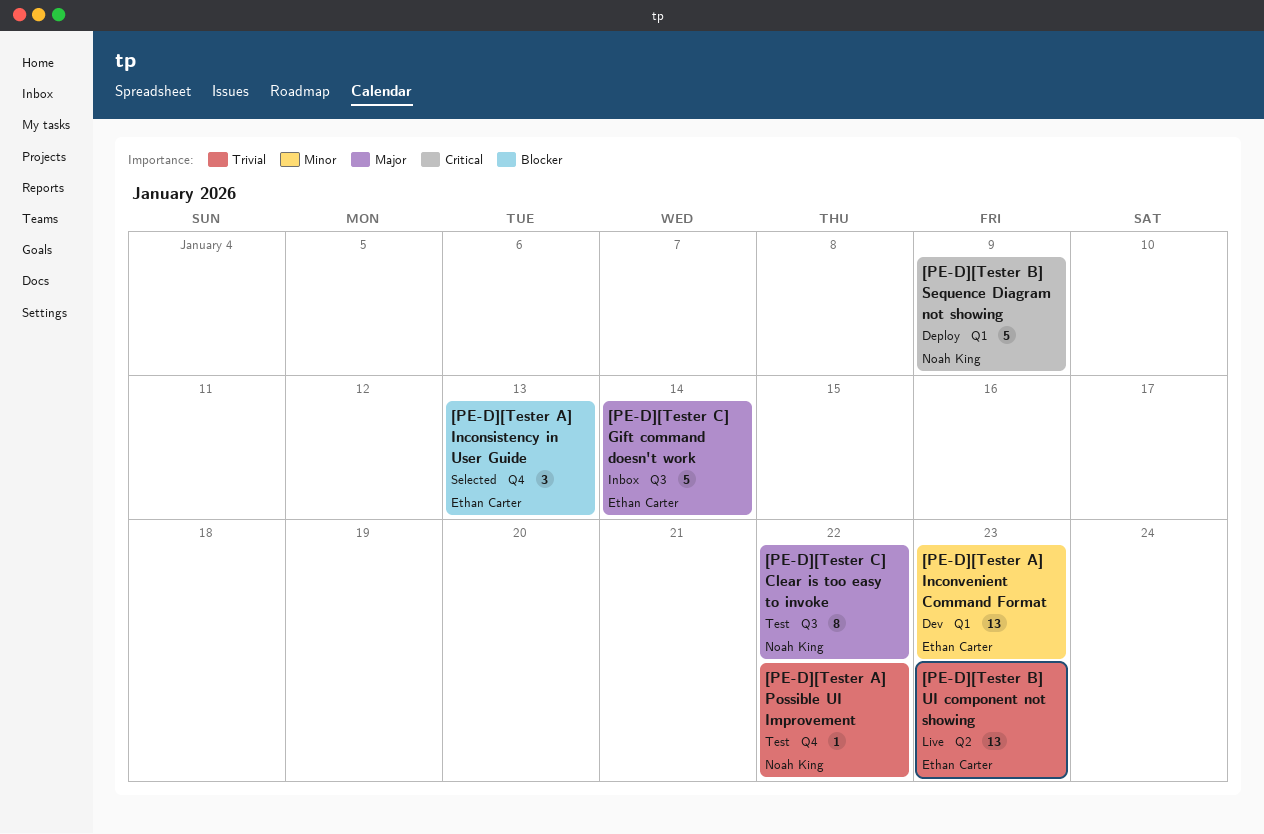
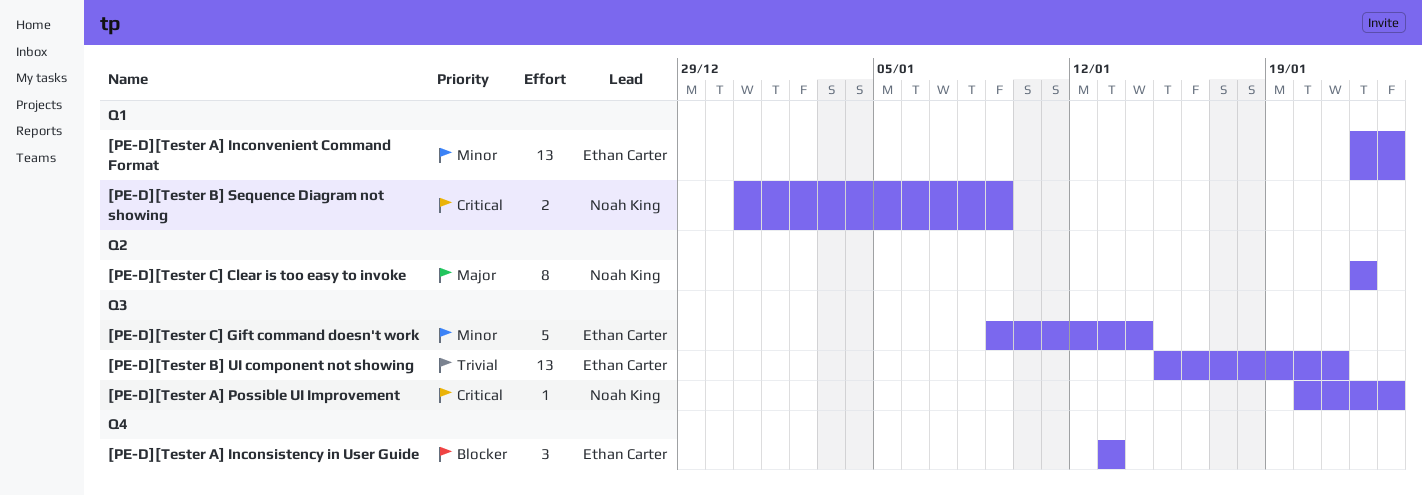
[PE-D][Tester A] Possible UI Improvement, priority: Trivial -> Critical
[PE-D][Tester A] Possible UI Improvement, label: Q4 -> Q3
[PE-D][Tester A] Possible UI Improvement, due: Jan 22 -> Jan 23
[PE-D][Tester B] Sequence Diagram not showing, estimate: 5 -> 2
[PE-D][Tester B] UI component not showing, label: Q2 -> Q3
[PE-D][Tester B] UI component not showing, due: Jan 23 -> Jan 21
[PE-D][Tester C] Clear is too easy to invoke, label: Q3 -> Q2
[PE-D][Tester C] Gift command doesn't work, priority: Major -> Minor

